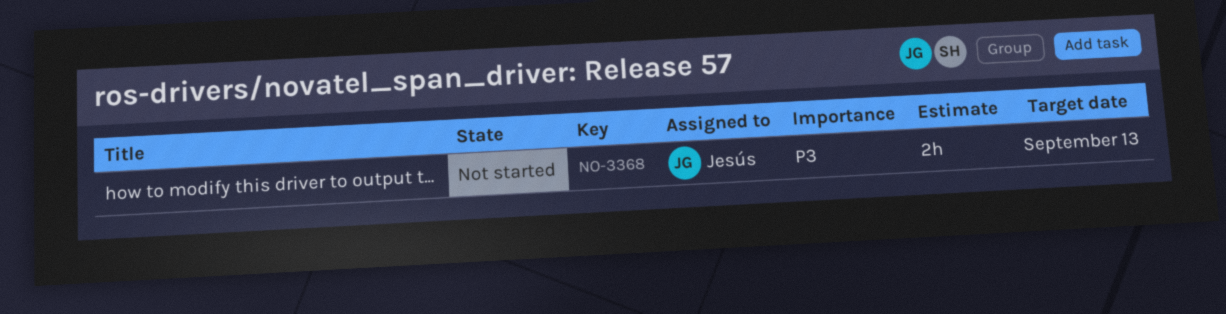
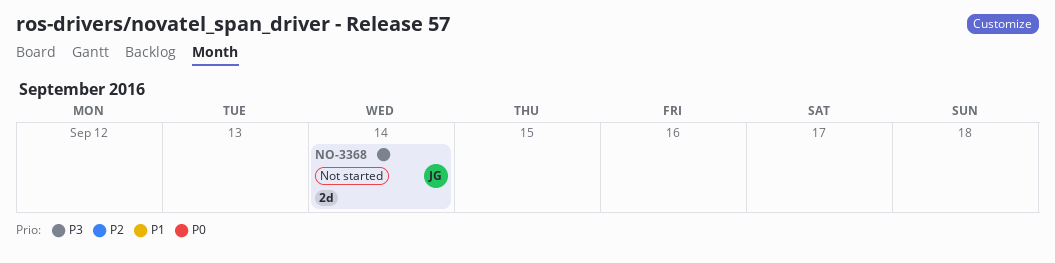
NO-3368, estimate: 2h -> 2d
NO-3368, due: Sep 13 -> Sep 14

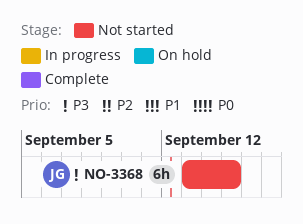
NO-3368, estimate: 2d -> 6h
NO-3368, due: Sep 14 -> Sep 15

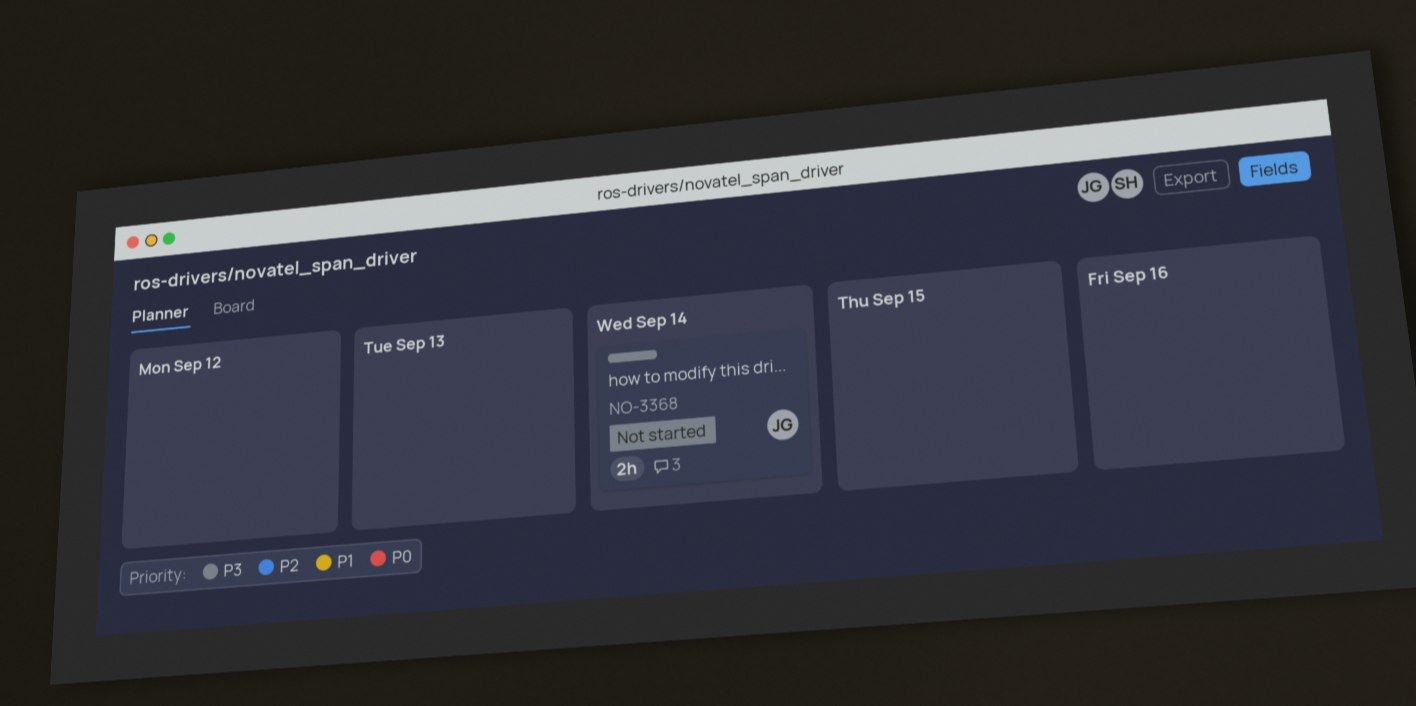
NO-3368, estimate: 6h -> 2h
NO-3368, due: Sep 15 -> Sep 14

